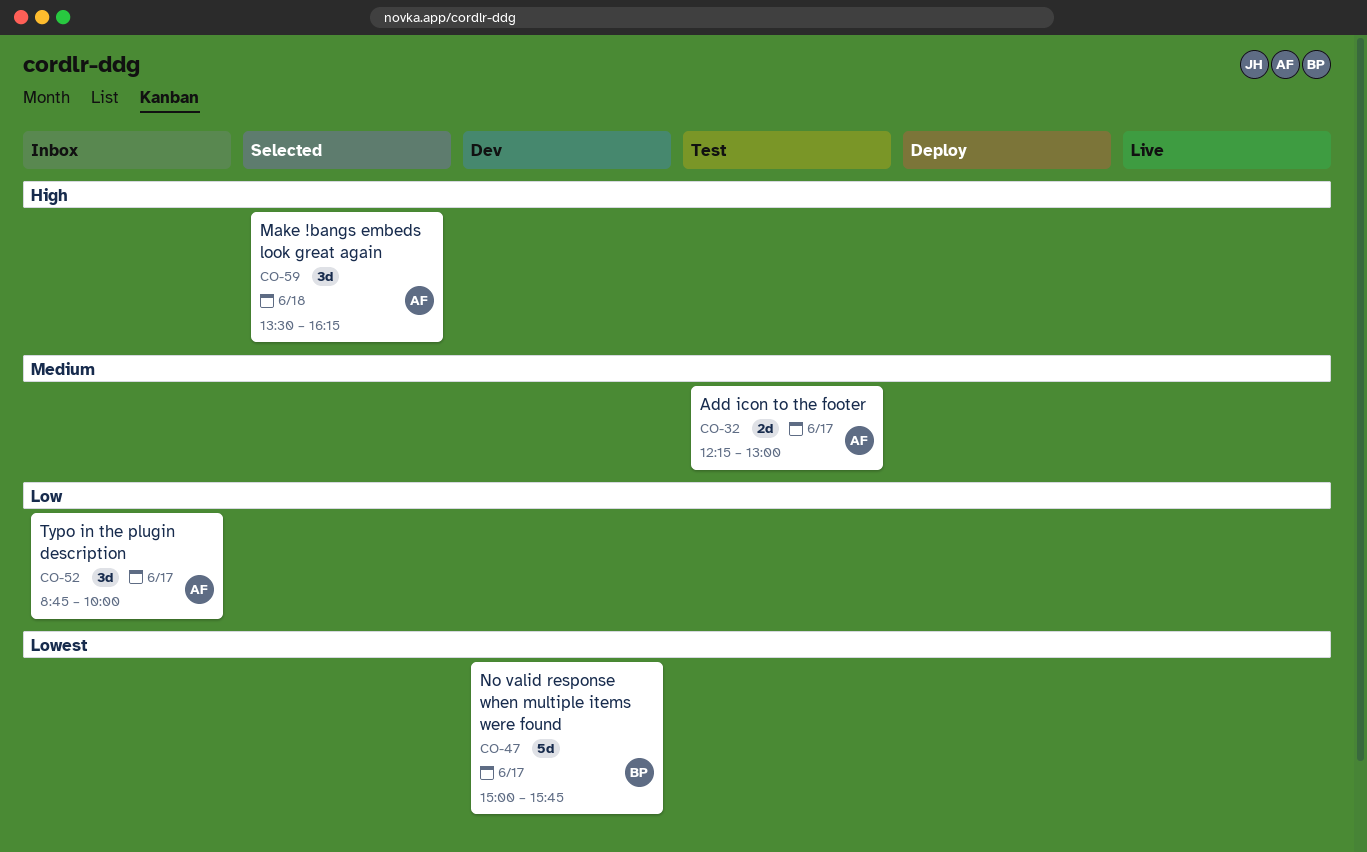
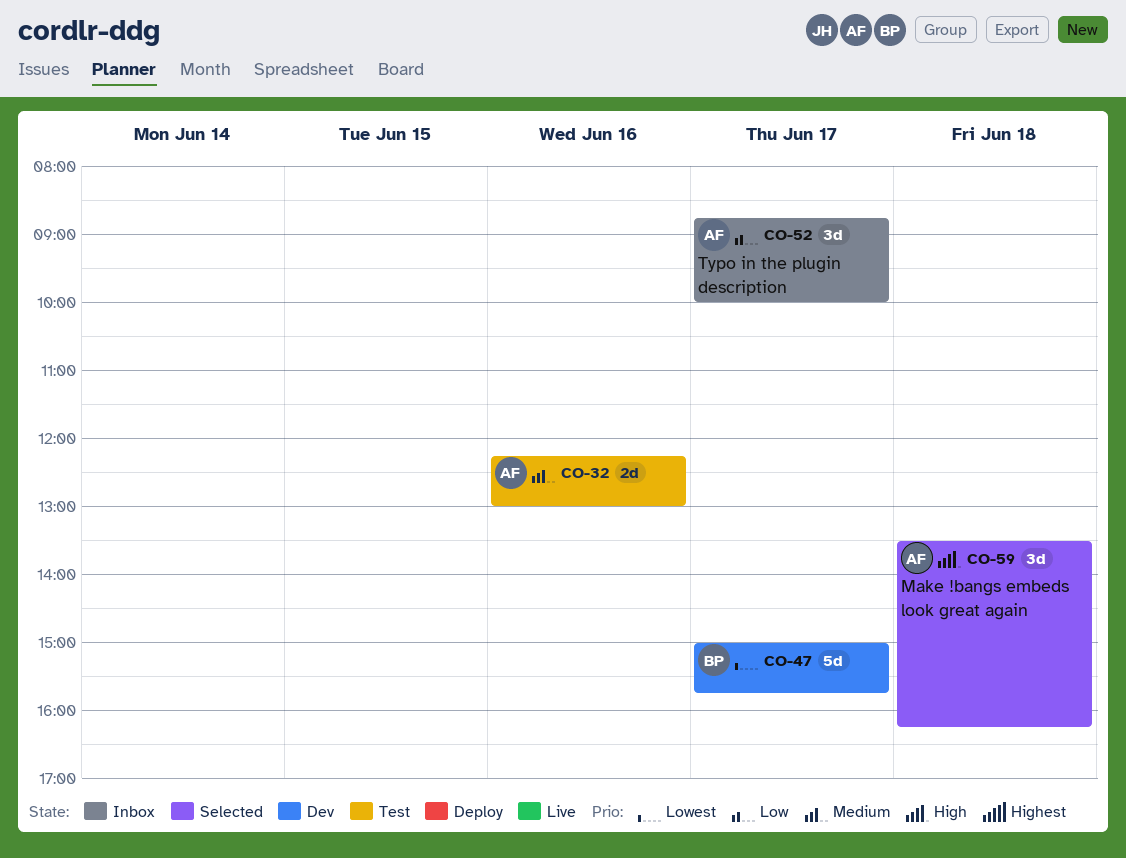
CO-32, day: Jun 17 -> Jun 16

